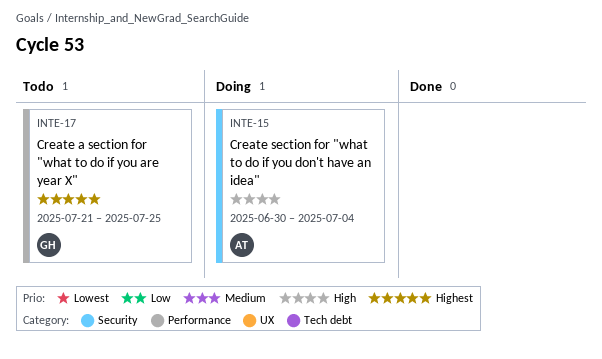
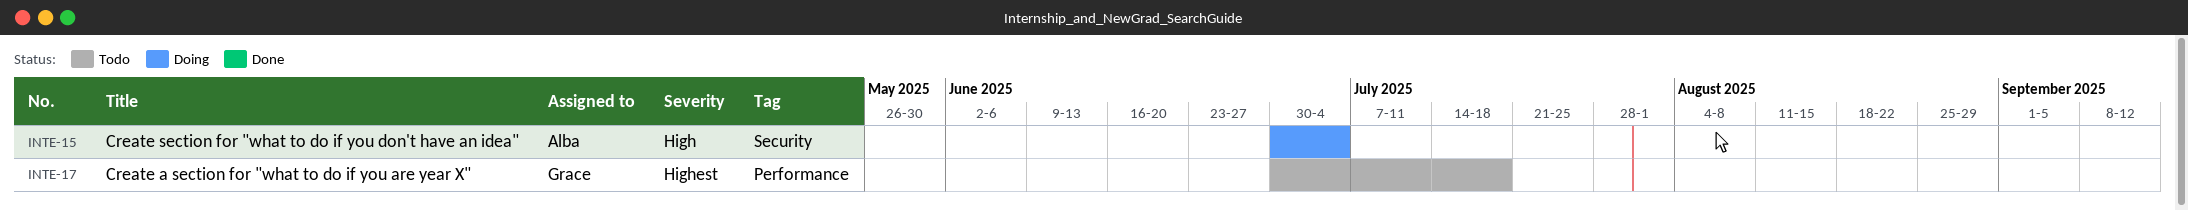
INTE-17, start: Jul 21 -> Jun 30
INTE-17, due: Jul 25 -> Jul 18

